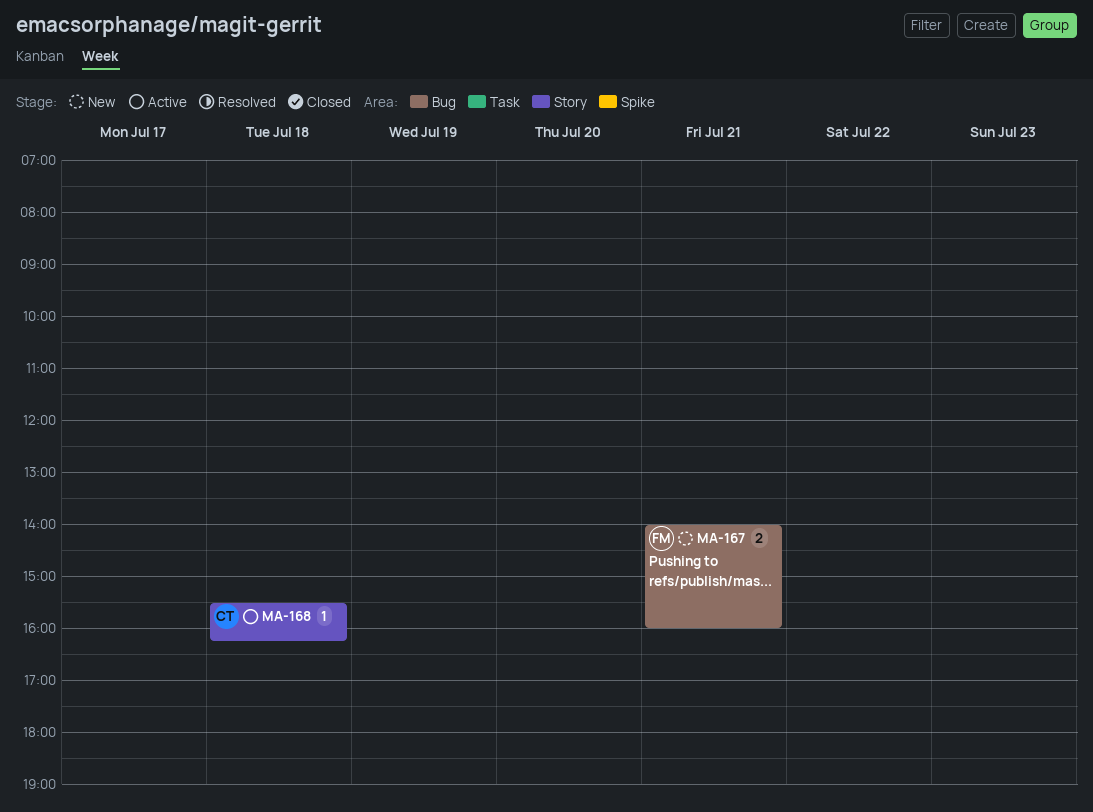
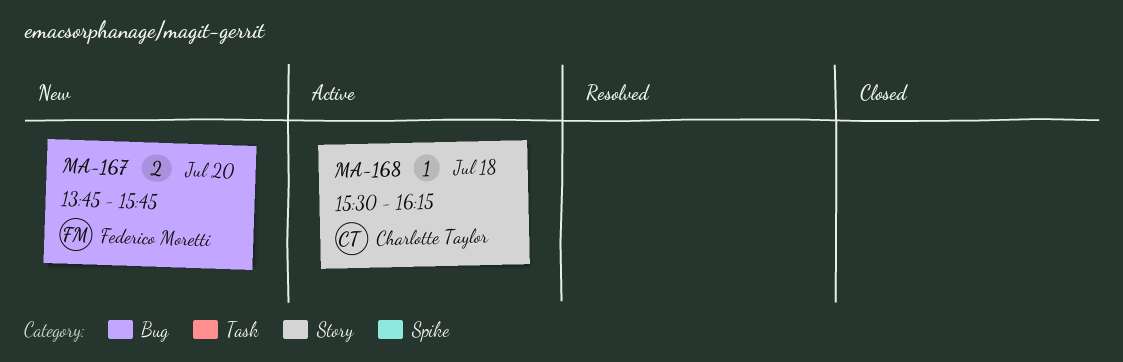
MA-167, day: Jul 21 -> Jul 20
MA-167, begins: 14:00 -> 13:45
MA-167, ends: 16:00 -> 15:45

